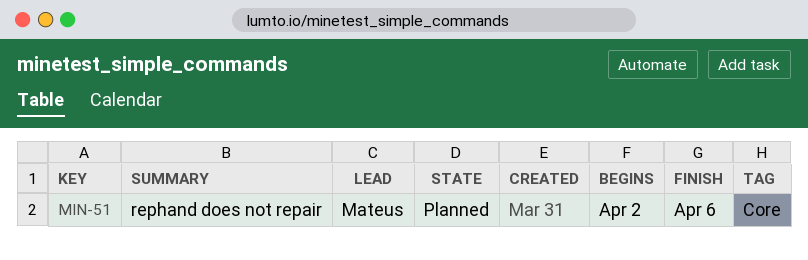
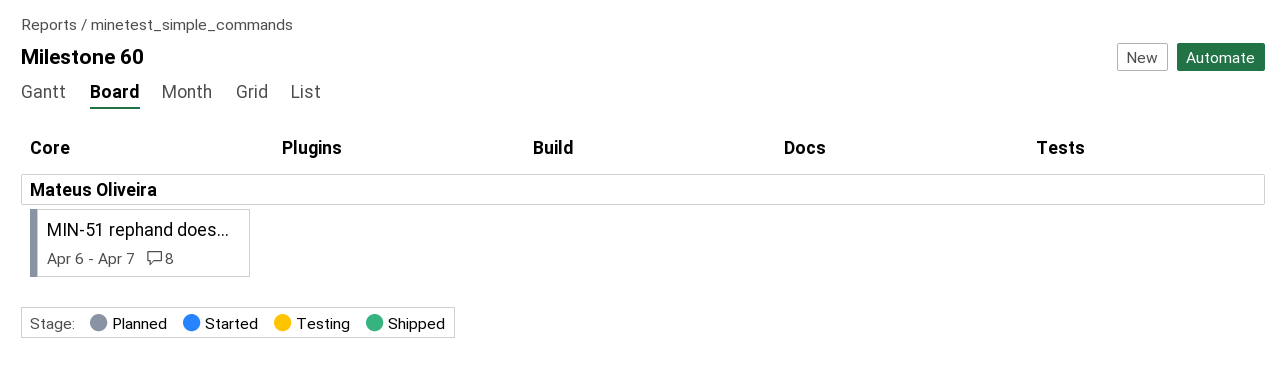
MIN-51, start: Apr 2 -> Apr 6
MIN-51, due: Apr 6 -> Apr 7

